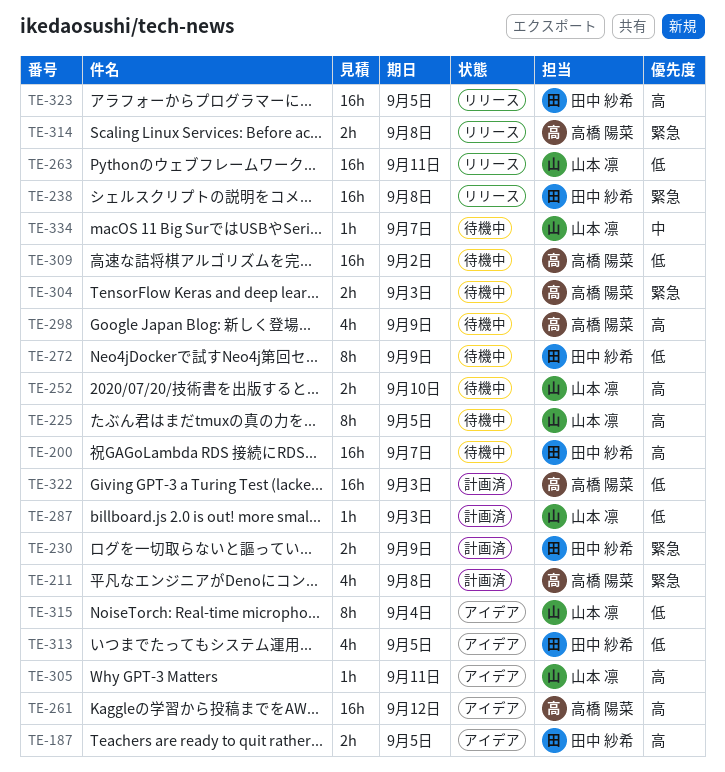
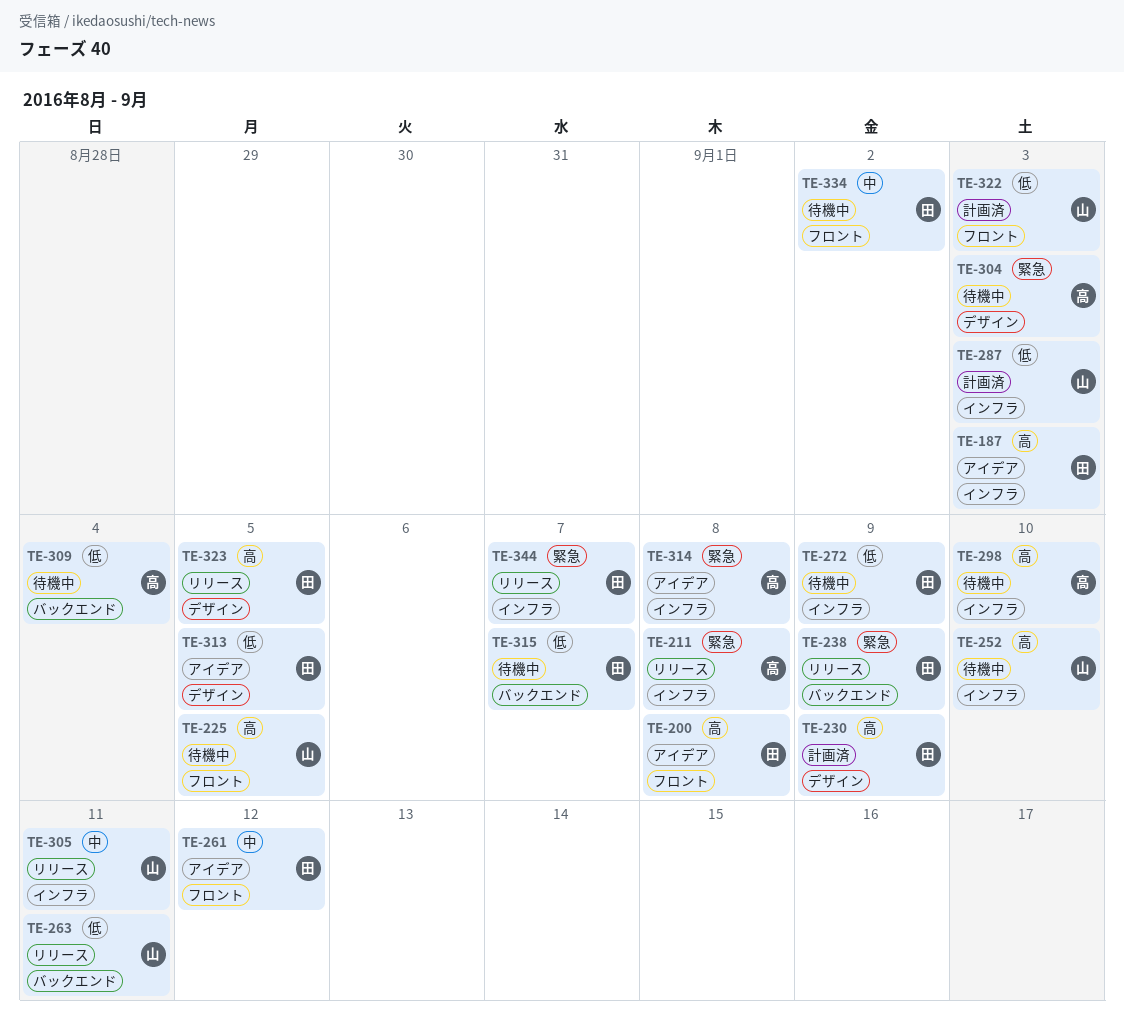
TE-187, due: Sep 5 -> Sep 3
TE-200, status: 待機中 -> アイデア
TE-200, due: Sep 7 -> Sep 8
TE-211, status: 計画済 -> リリース
TE-230, priority: 緊急 -> 高
TE-238, due: Sep 8 -> Sep 9
TE-261, owner: 高橋 陽菜 -> 田中 紗希
TE-261, priority: 高 -> 中
TE-298, due: Sep 9 -> Sep 10
TE-305, status: アイデア -> リリース
TE-305, priority: 高 -> 中
TE-309, due: Sep 2 -> Sep 4
TE-314, status: リリース -> アイデア
TE-315, status: アイデア -> 待機中
TE-315, owner: 山本 凛 -> 田中 紗希
TE-315, due: Sep 4 -> Sep 7
TE-322, owner: 高橋 陽菜 -> 山本 凛
TE-334, owner: 山本 凛 -> 田中 紗希
TE-334, due: Sep 7 -> Sep 2
TE-344: none -> present

